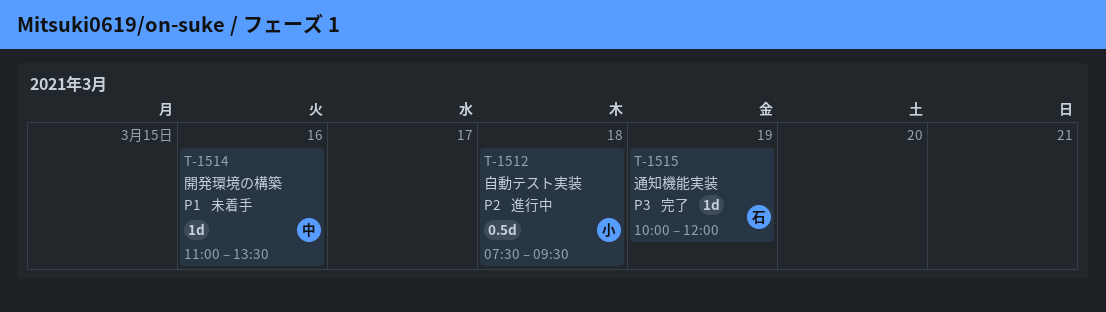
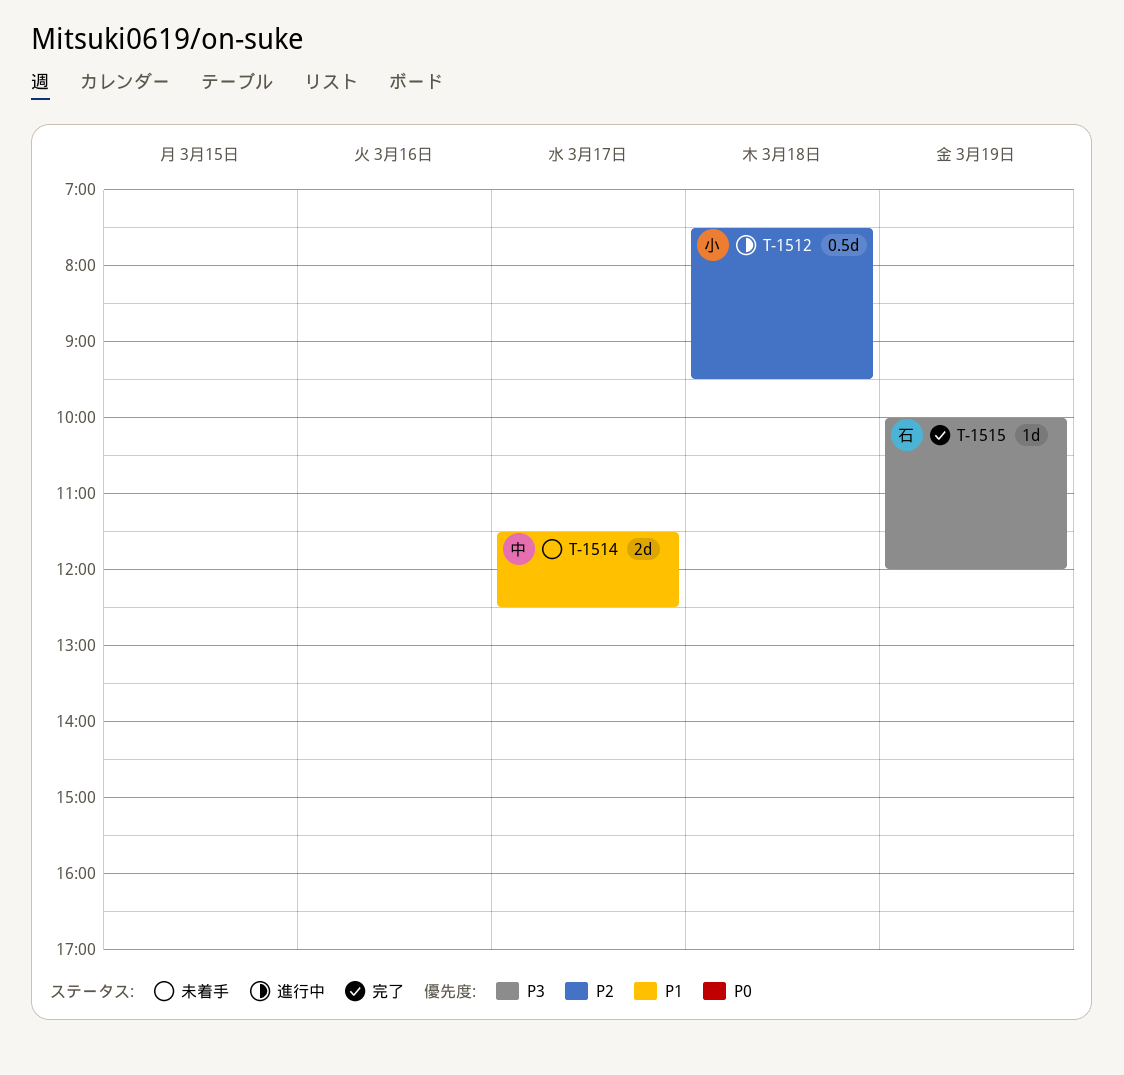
T-1514, estimate: 1d -> 2d
T-1514, day: Mar 16 -> Mar 17
T-1514, begins: 11:00 -> 11:30
T-1514, ends: 13:30 -> 12:30

